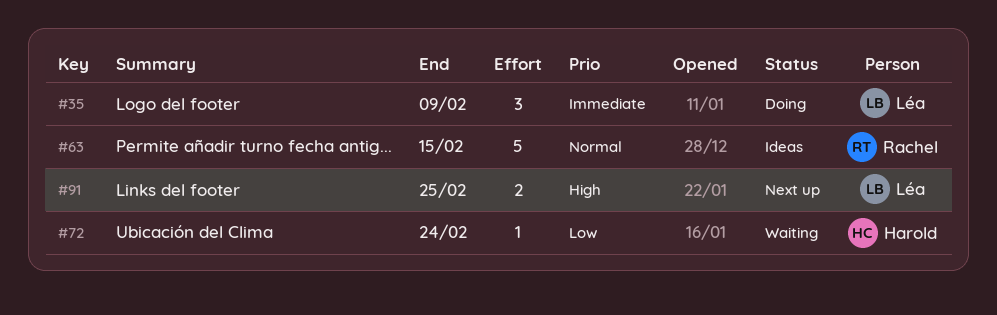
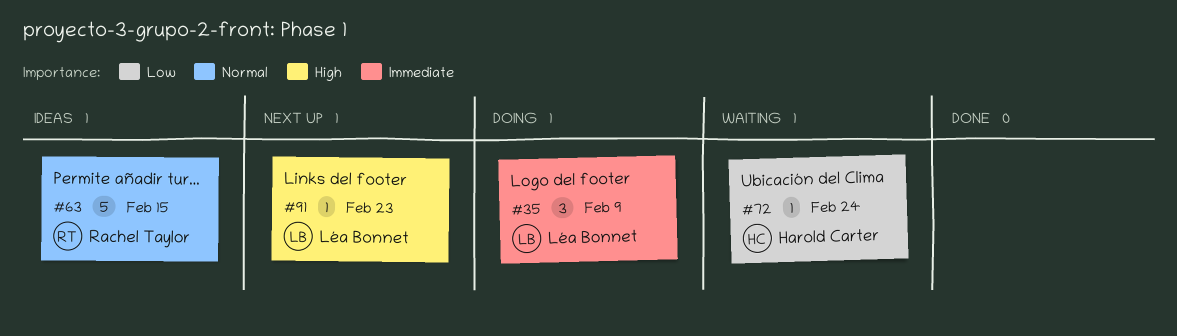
#91, estimate: 2 -> 1
#91, due: Feb 25 -> Feb 23

